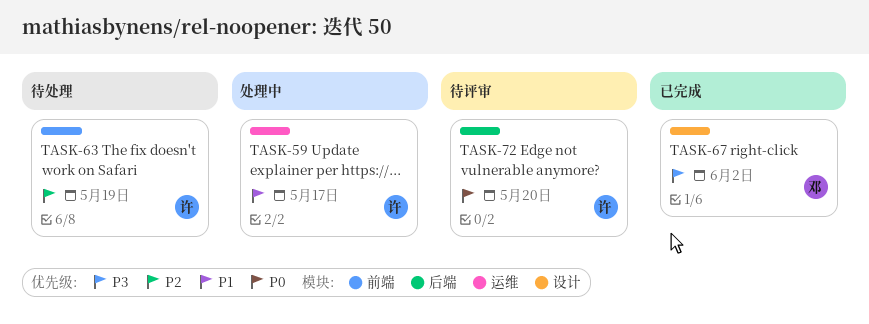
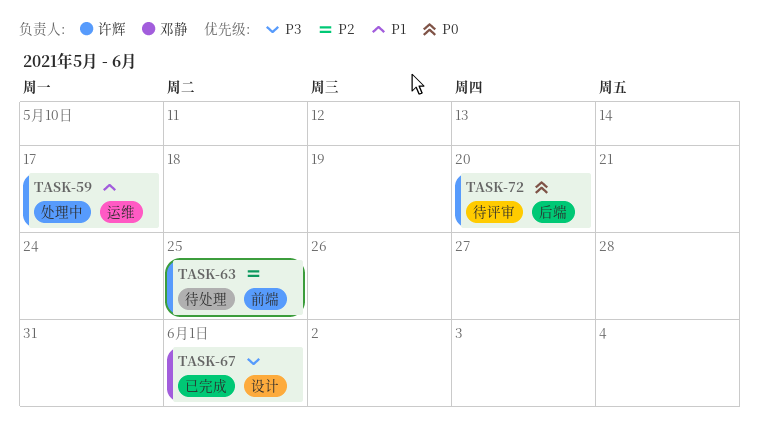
TASK-63, due: May 19 -> May 25
TASK-67, due: Jun 2 -> Jun 1

